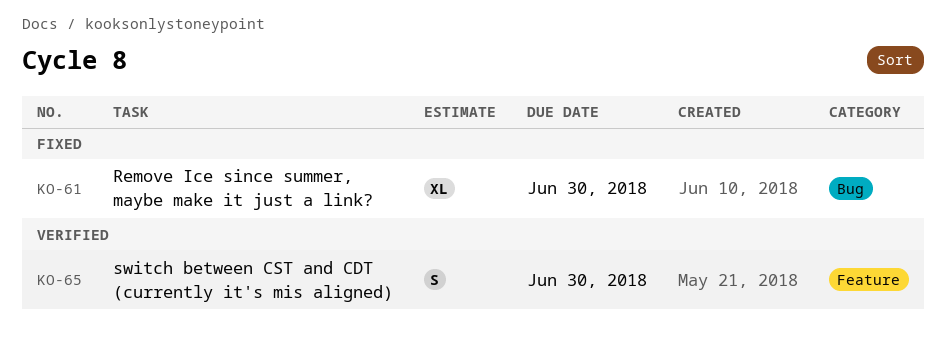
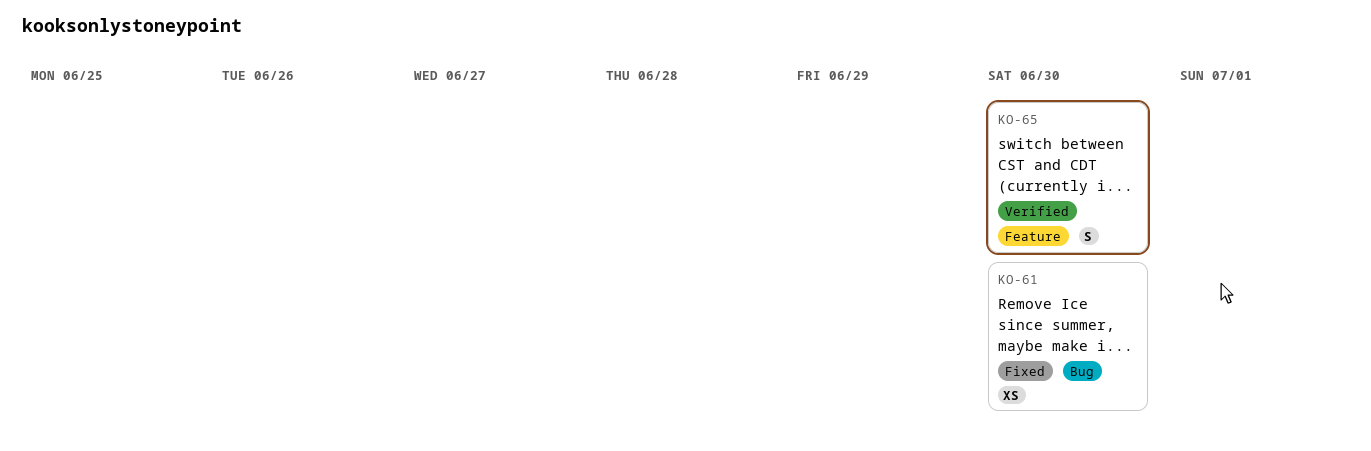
KO-61, estimate: XL -> XS

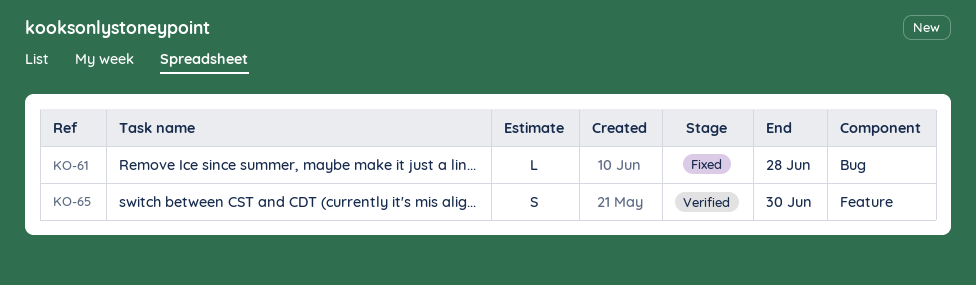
KO-61, estimate: XS -> L
KO-61, due: Jun 30 -> Jun 28

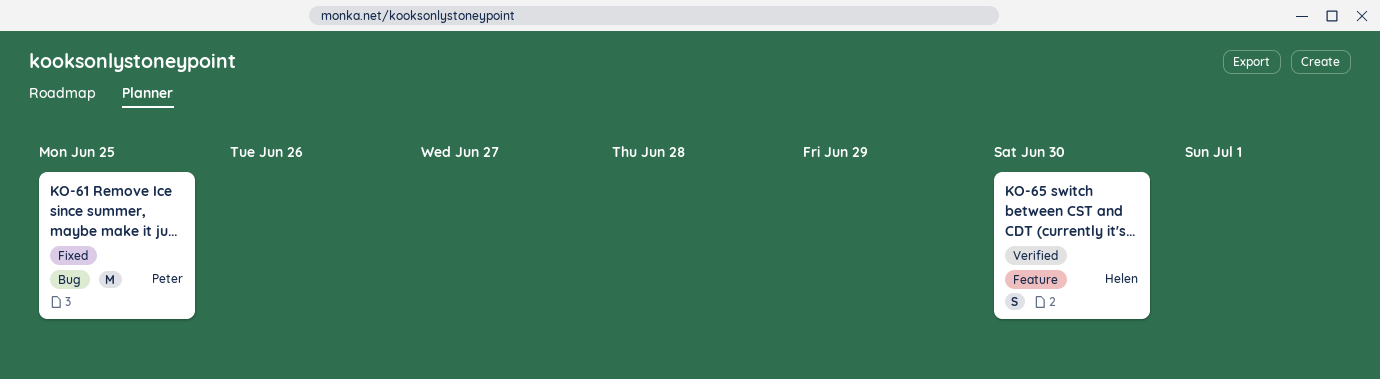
KO-61, estimate: L -> M
KO-61, due: Jun 28 -> Jun 25

